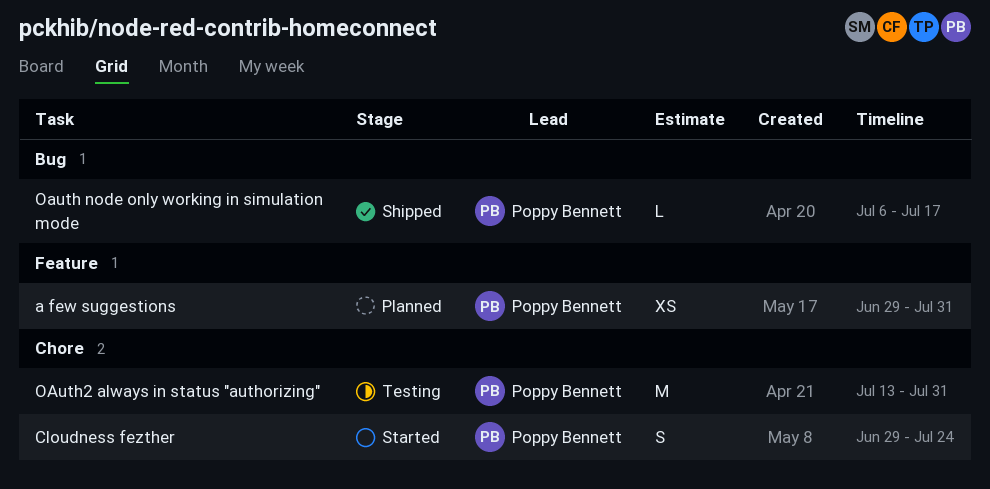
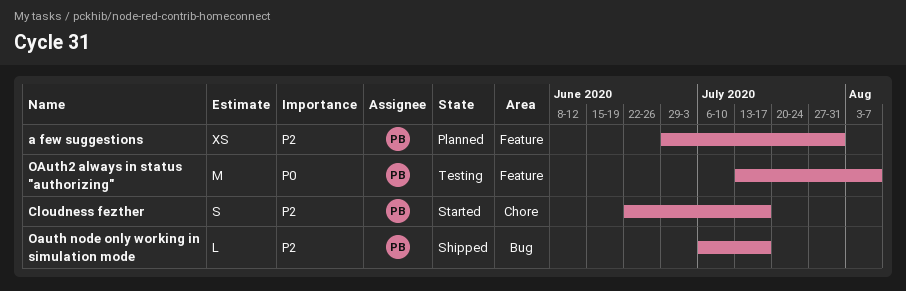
Cloudness fezther, start: Jun 29 -> Jun 22
Cloudness fezther, due: Jul 24 -> Jul 17
OAuth2 always in status "authorizing", label: Chore -> Feature
OAuth2 always in status "authorizing", due: Jul 31 -> Aug 7

